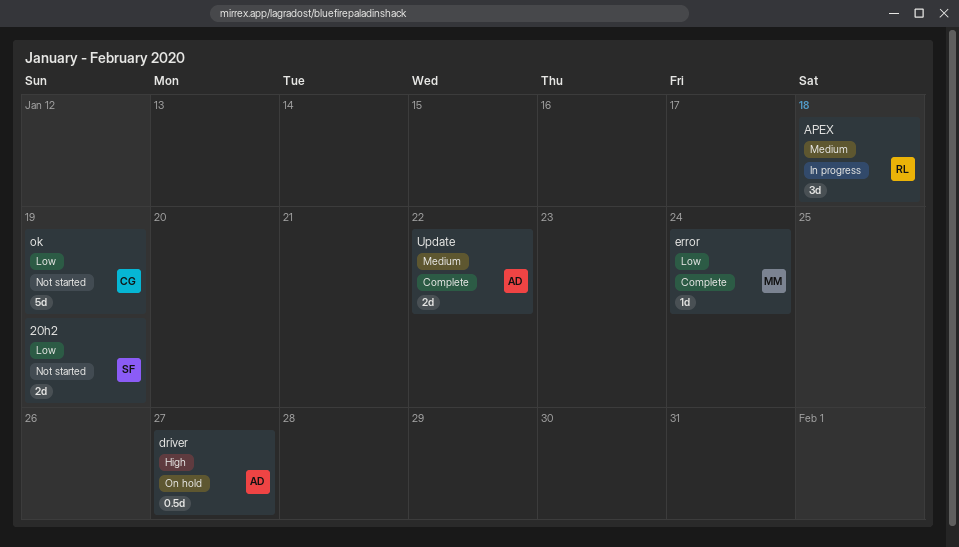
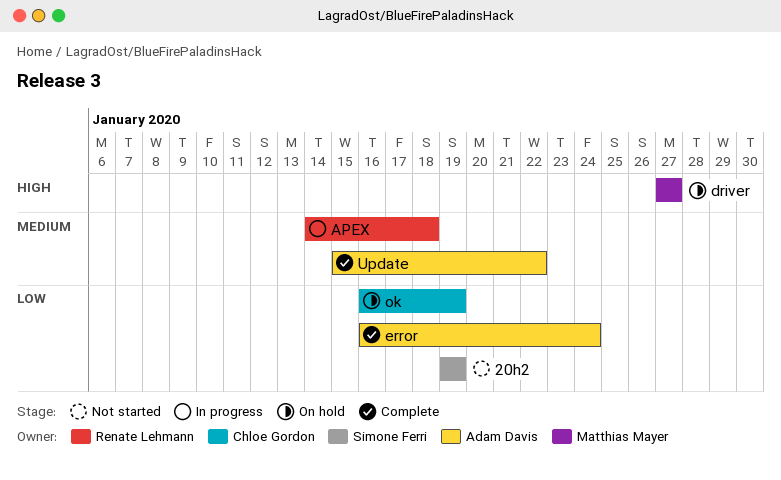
driver, owner: Adam Davis -> Matthias Mayer
error, owner: Matthias Mayer -> Adam Davis
ok, status: Not started -> On hold

